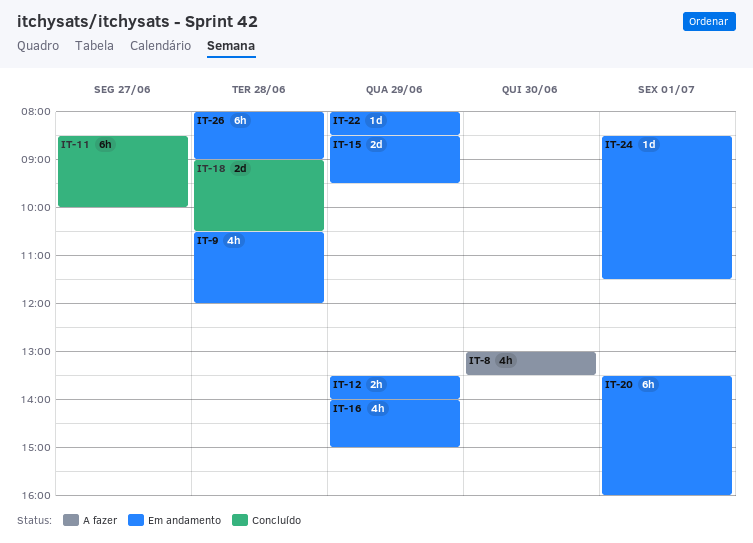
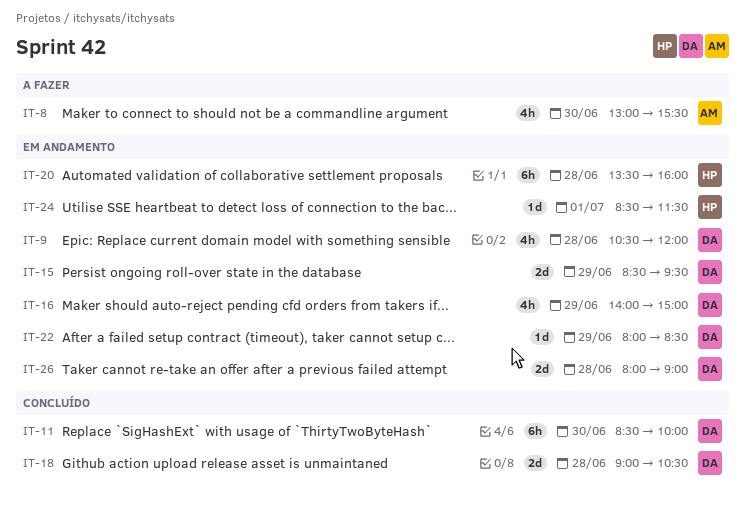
IT-8, ends: 13:30 -> 15:30
IT-11, day: Jun 27 -> Jun 30
IT-12: present -> none
IT-20, day: Jul 1 -> Jun 28
IT-26, estimate: 6h -> 2d

